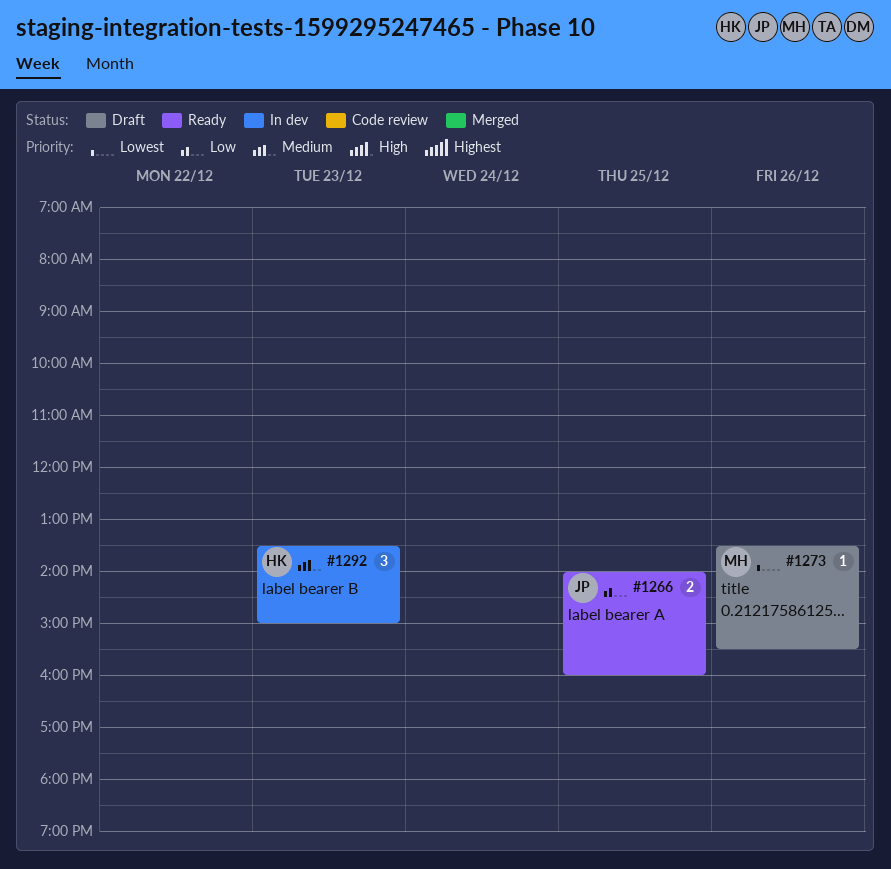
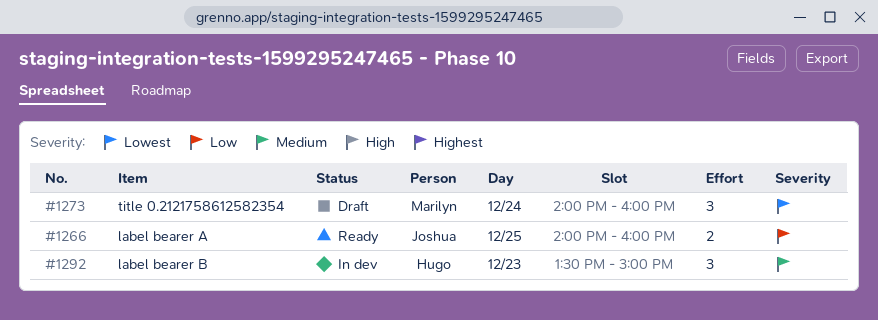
#1273, estimate: 1 -> 3
#1273, day: Dec 26 -> Dec 24
#1273, begins: 13:30 -> 14:00
#1273, ends: 15:30 -> 16:00

